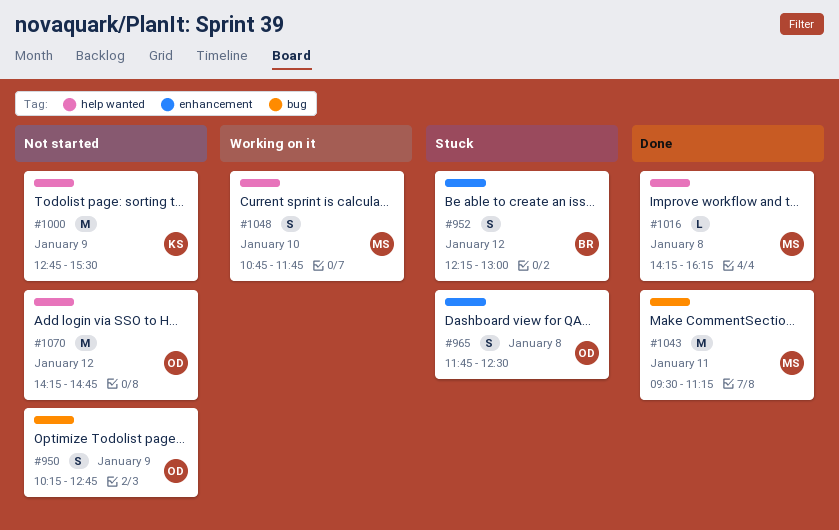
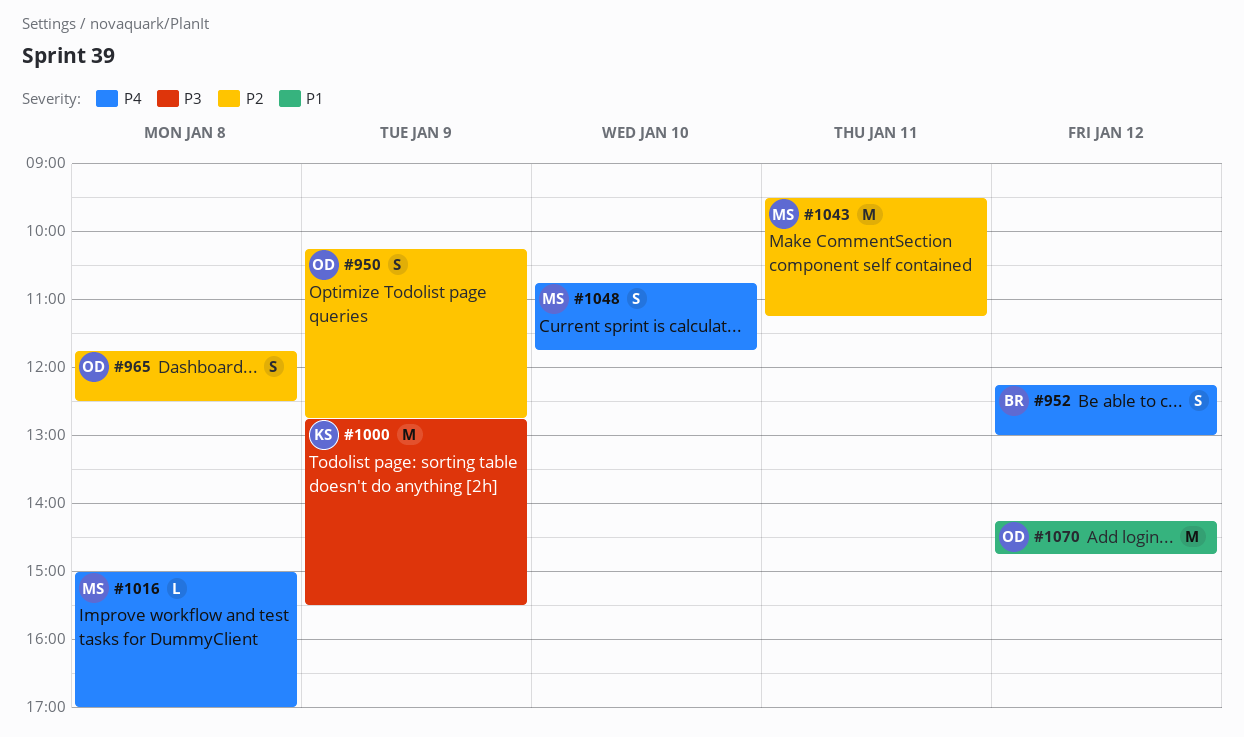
#1016, begins: 14:15 -> 15:00
#1016, ends: 16:15 -> 17:00

